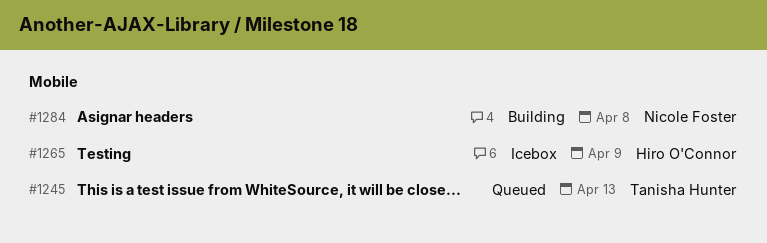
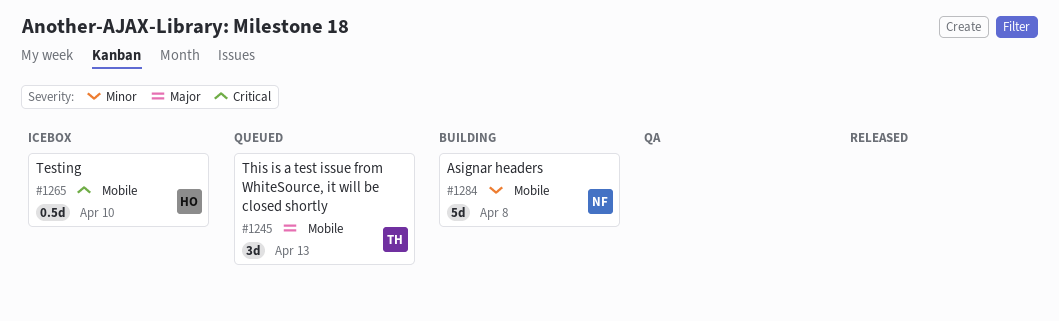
#1265, due: Apr 9 -> Apr 10

